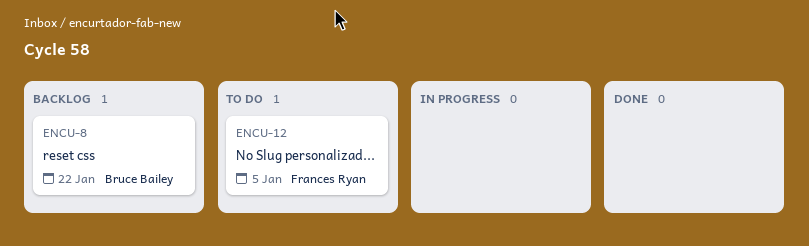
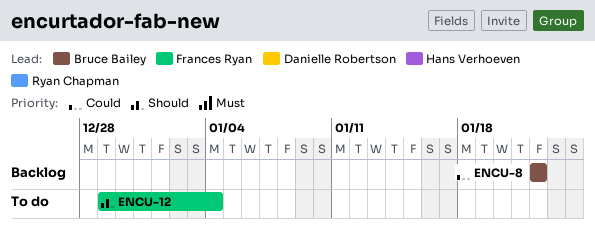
ENCU-12, due: Jan 5 -> Jan 4

